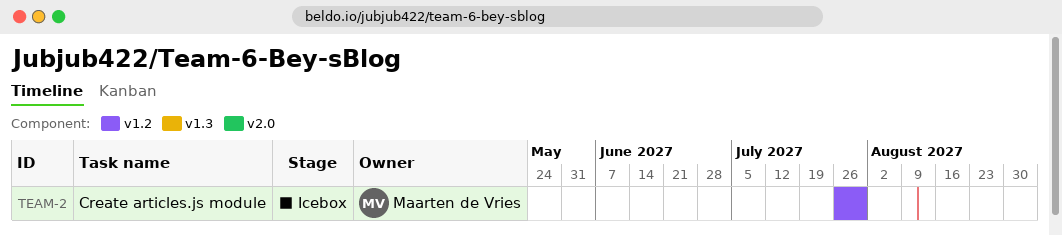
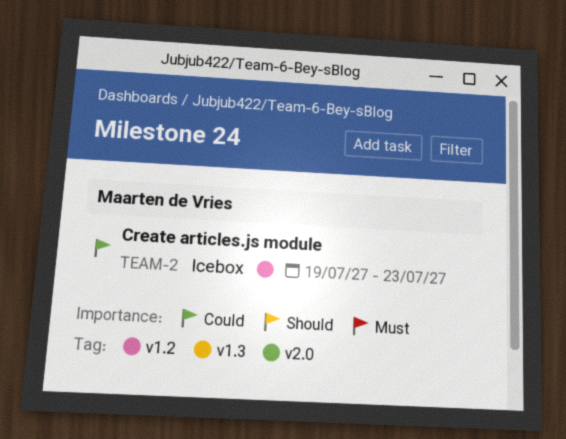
TEAM-2, start: Jul 26 -> Jul 19
TEAM-2, due: Jul 30 -> Jul 23

